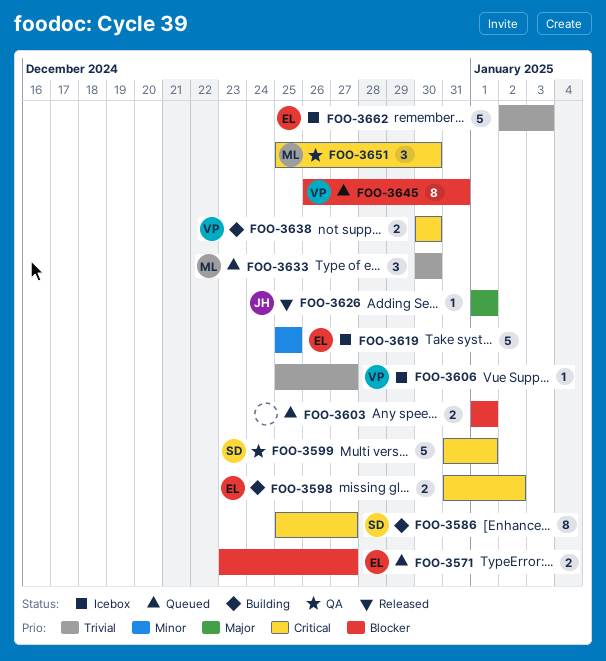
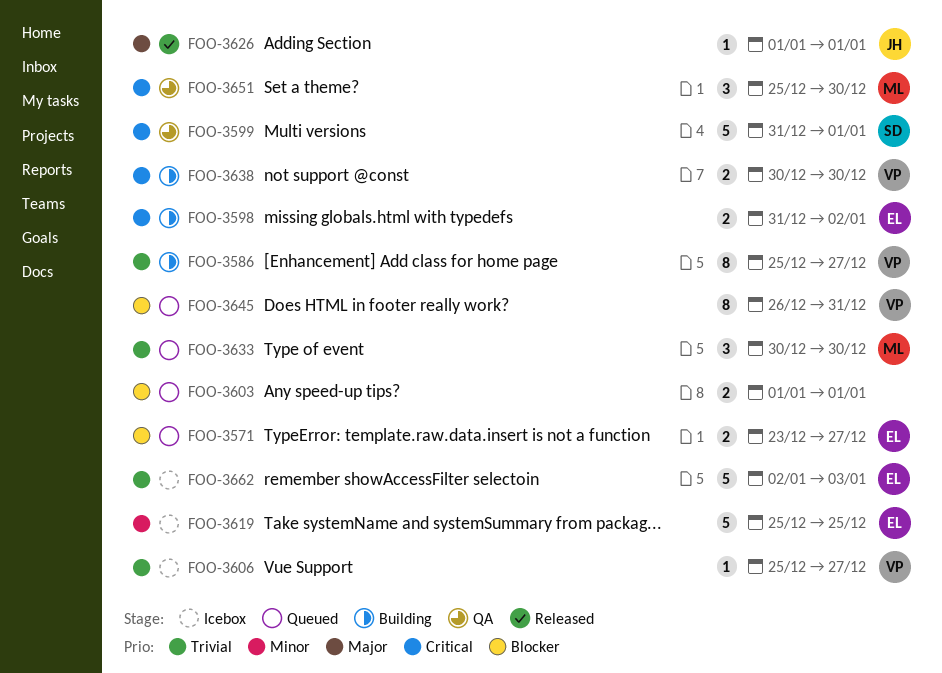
FOO-3586, owner: SD -> VP
FOO-3586, priority: Critical -> Trivial

